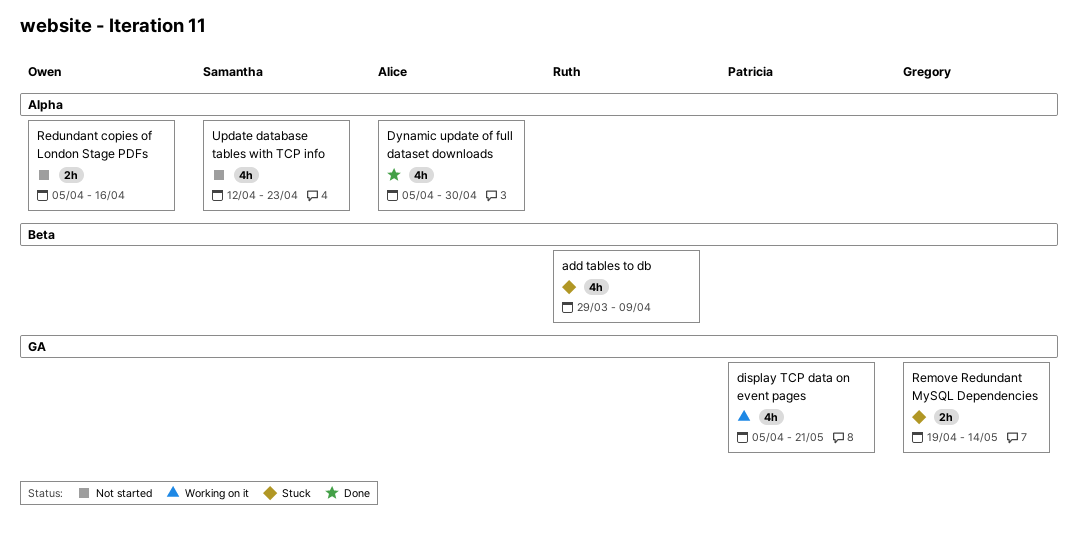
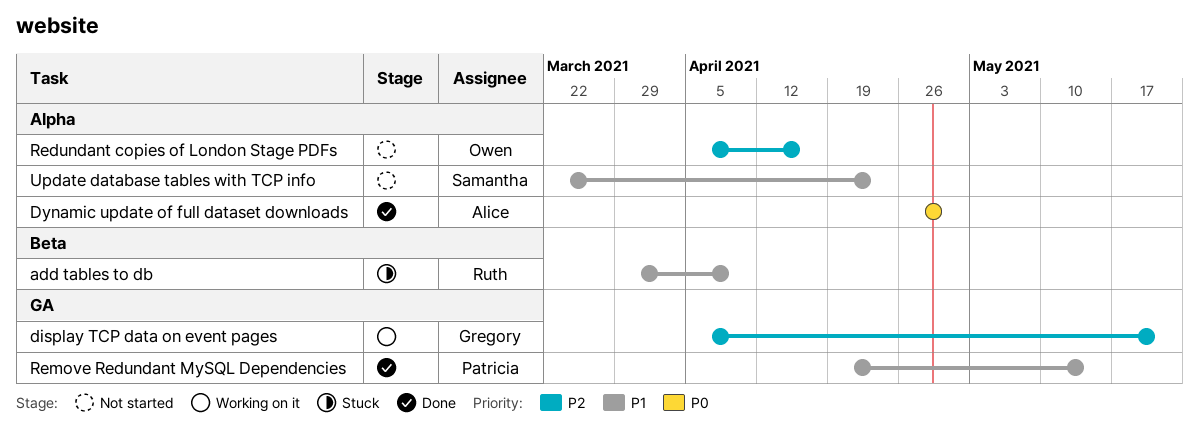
display TCP data on event pages, owner: Patricia -> Gregory
Dynamic update of full dataset downloads, start: Apr 5 -> Apr 26
Remove Redundant MySQL Dependencies, status: Stuck -> Done
Remove Redundant MySQL Dependencies, owner: Gregory -> Patricia
Update database tables with TCP info, start: Apr 12 -> Mar 22

